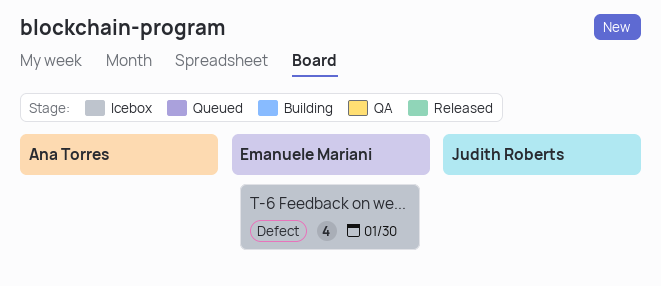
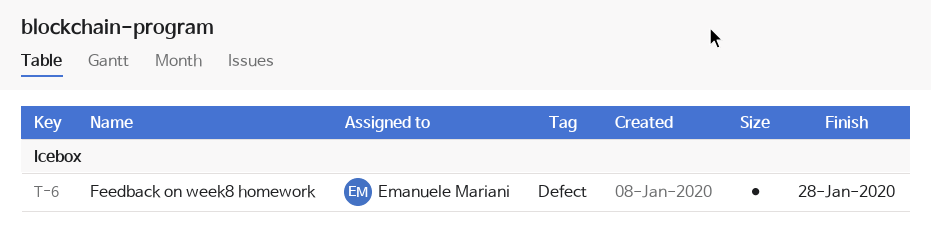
T-6, estimate: 4 -> 1
T-6, due: Jan 30 -> Jan 28

